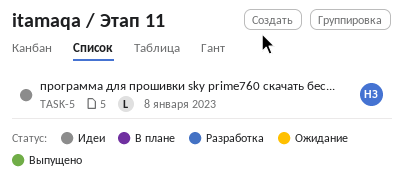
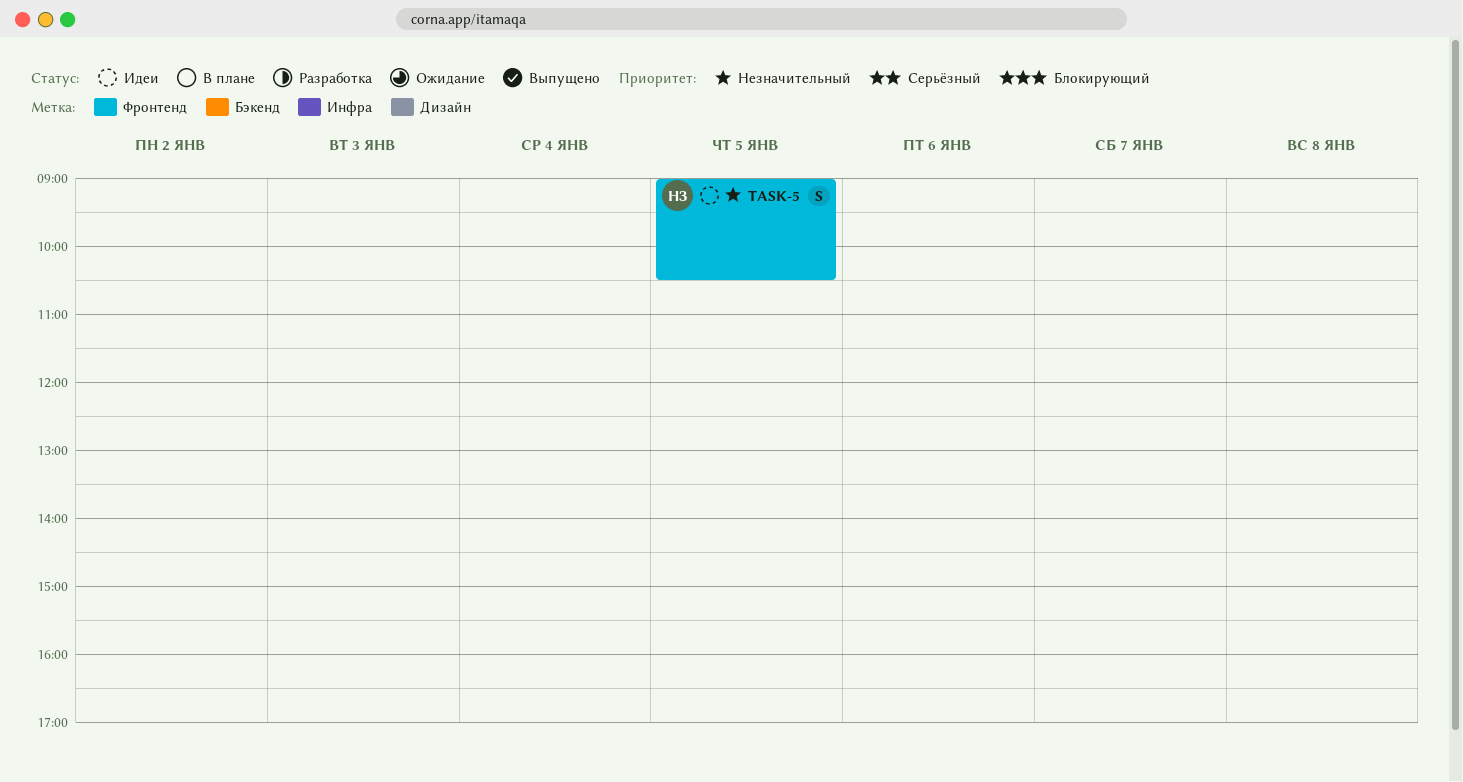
TASK-5, estimate: L -> S
TASK-5, day: Jan 8 -> Jan 5

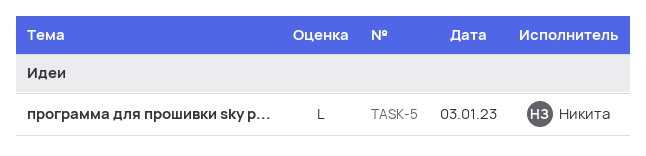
TASK-5, estimate: S -> L
TASK-5, day: Jan 5 -> Jan 3

